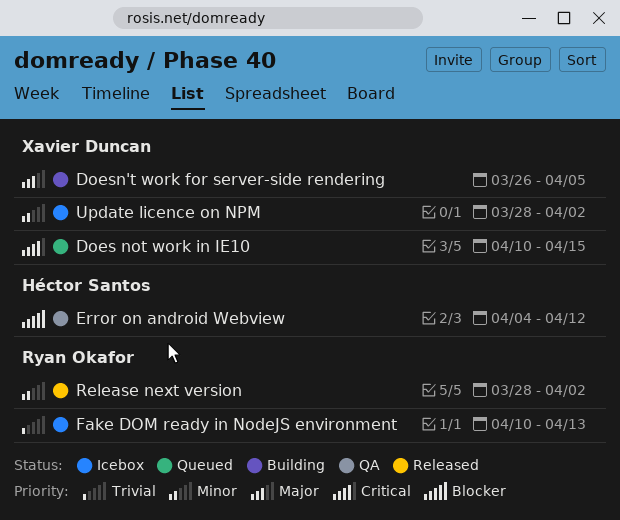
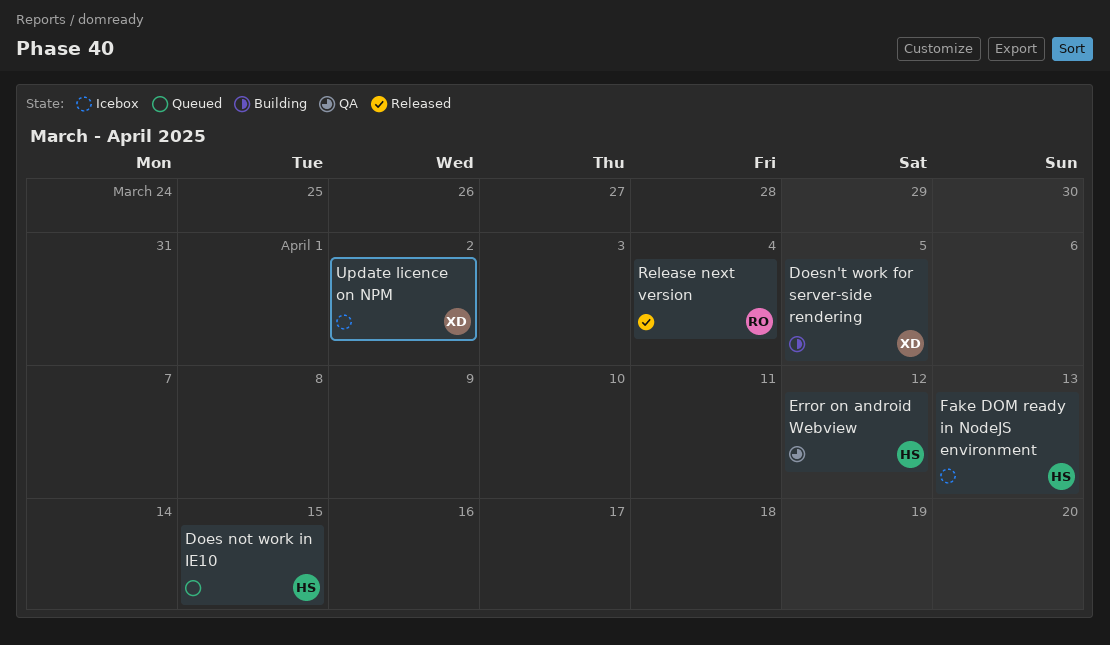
Does not work in IE10, owner: Xavier Duncan -> Héctor Santos
Fake DOM ready in NodeJS environment, owner: Ryan Okafor -> Héctor Santos
Release next version, due: Apr 2 -> Apr 4

